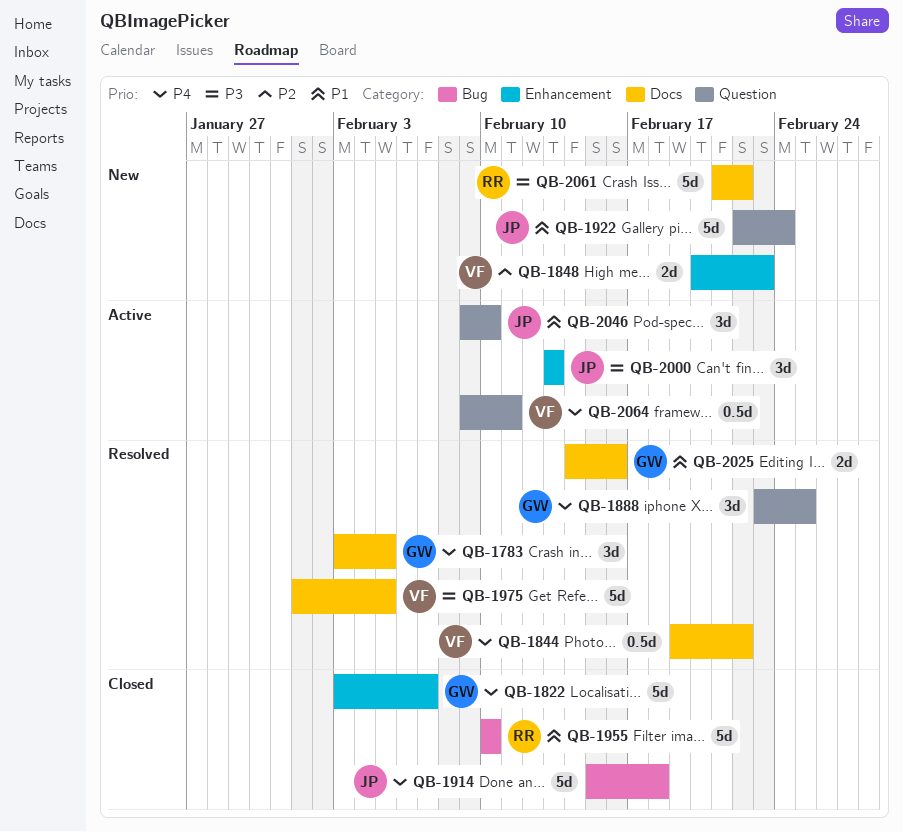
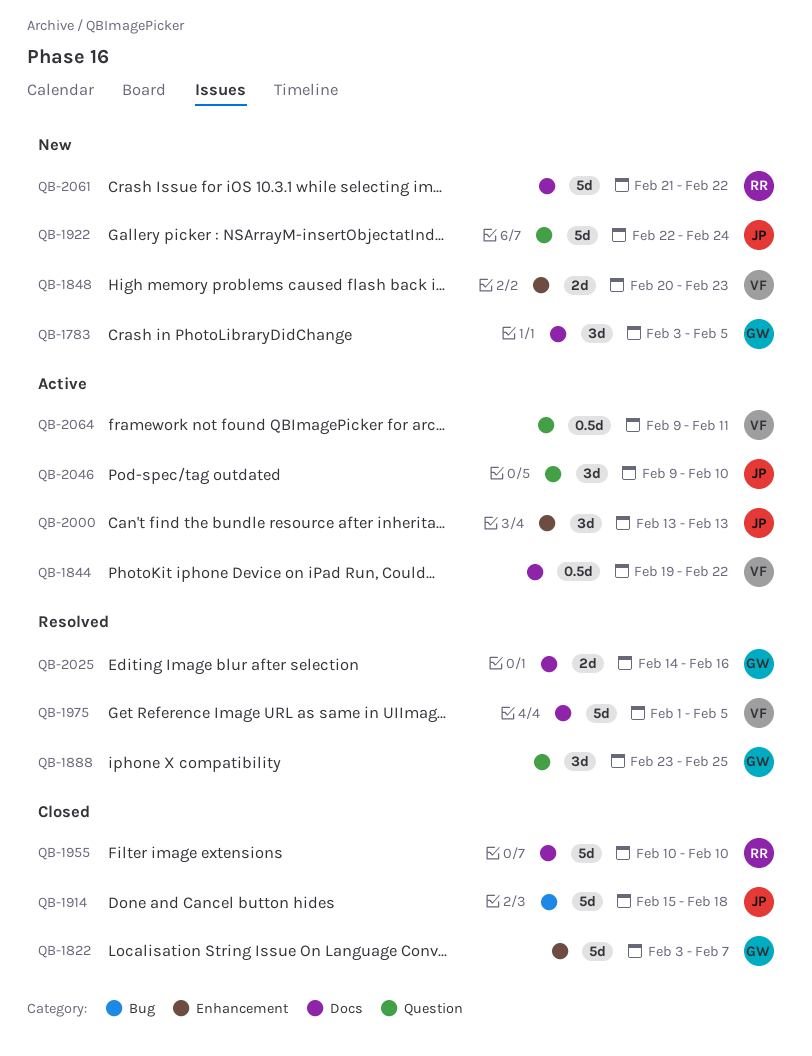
QB-1783, status: Resolved -> New
QB-1844, status: Resolved -> Active
QB-1955, label: Bug -> Docs

